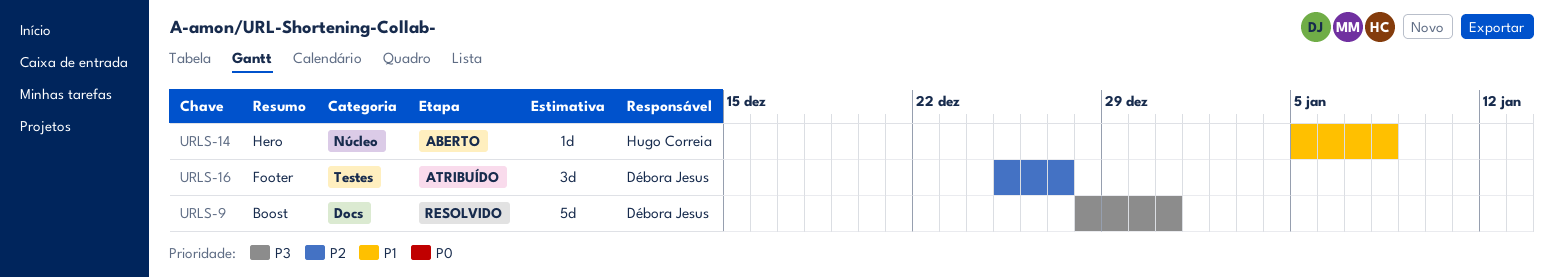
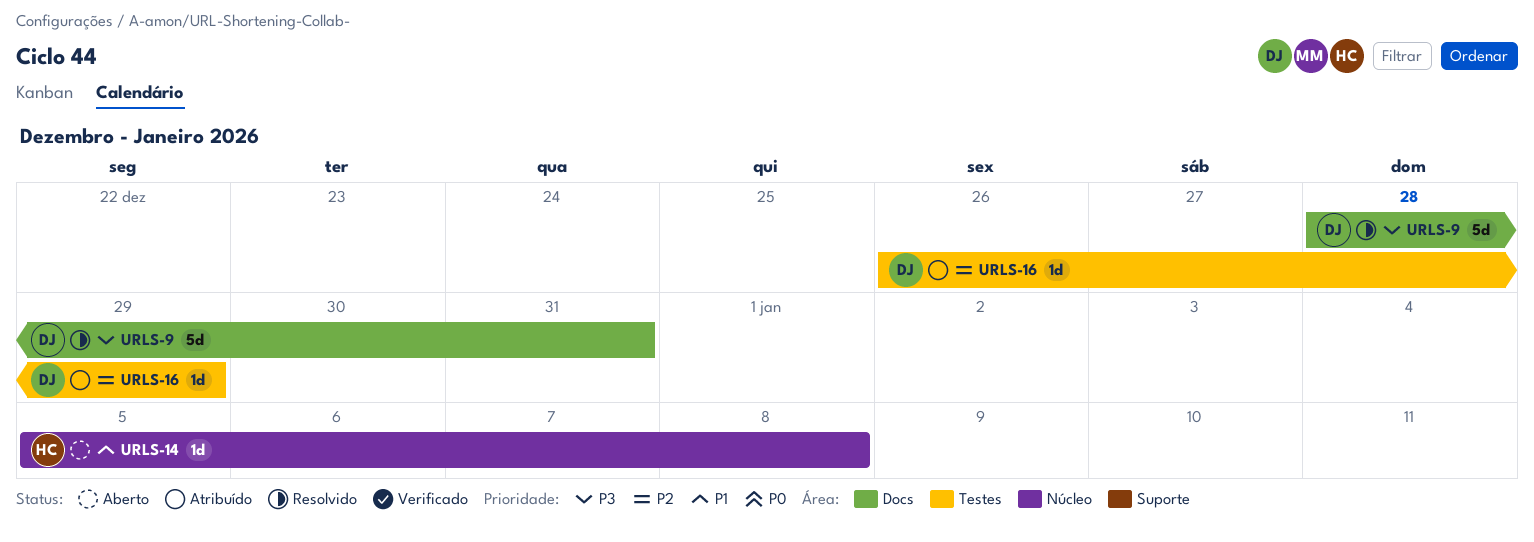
URLS-16, estimate: 3d -> 1d
URLS-16, start: Dec 25 -> Dec 26
URLS-16, due: Dec 27 -> Dec 29

